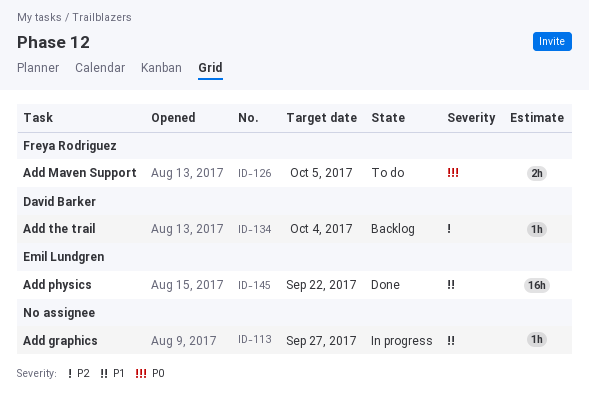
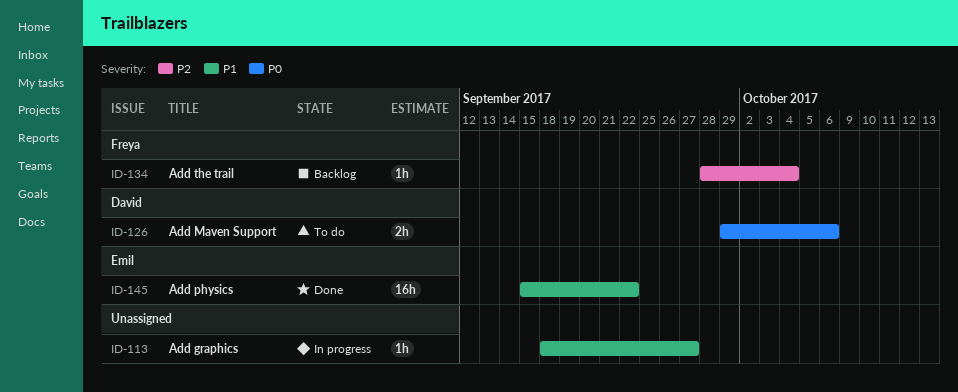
ID-126, owner: Freya Rodriguez -> David Barker
ID-126, due: Oct 5 -> Oct 6
ID-134, owner: David Barker -> Freya Rodriguez

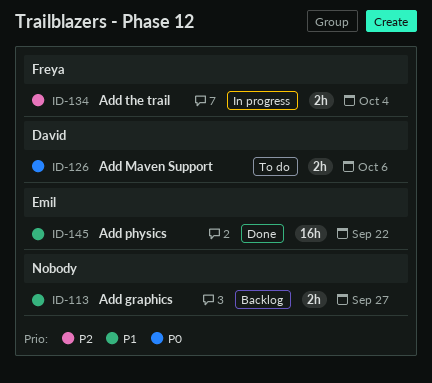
ID-113, status: In progress -> Backlog
ID-113, estimate: 1h -> 2h
ID-134, status: Backlog -> In progress
ID-134, estimate: 1h -> 2h

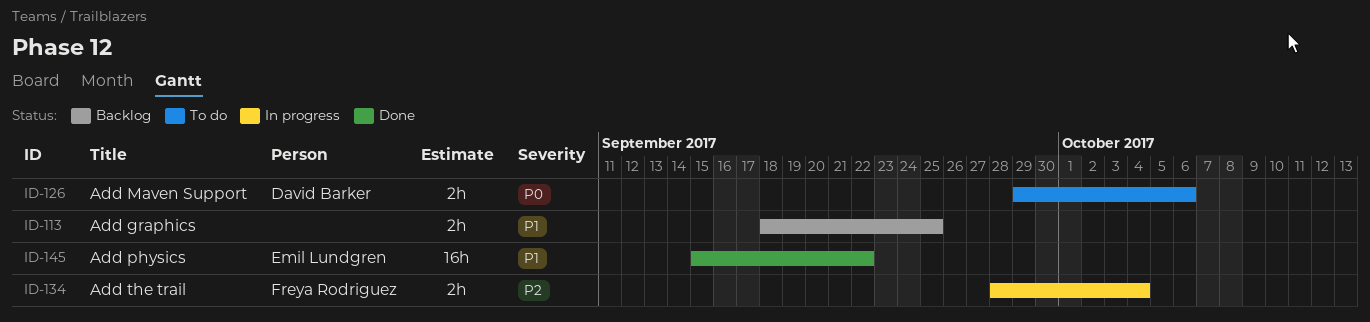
ID-113, due: Sep 27 -> Sep 25

